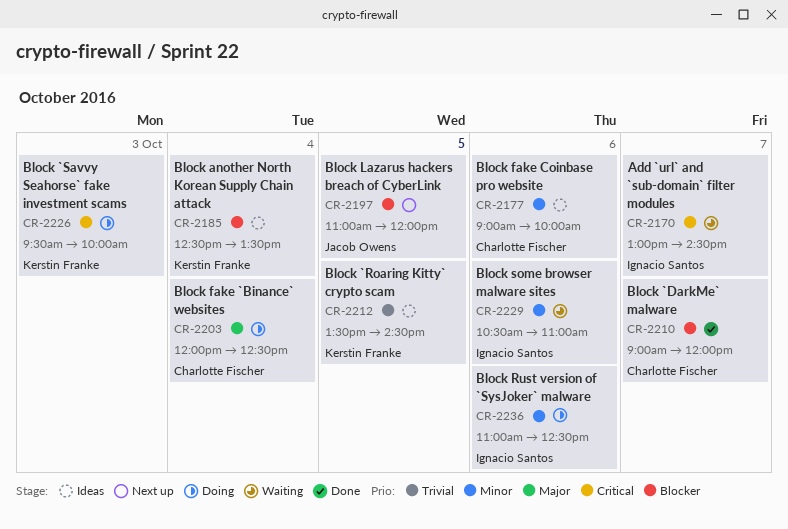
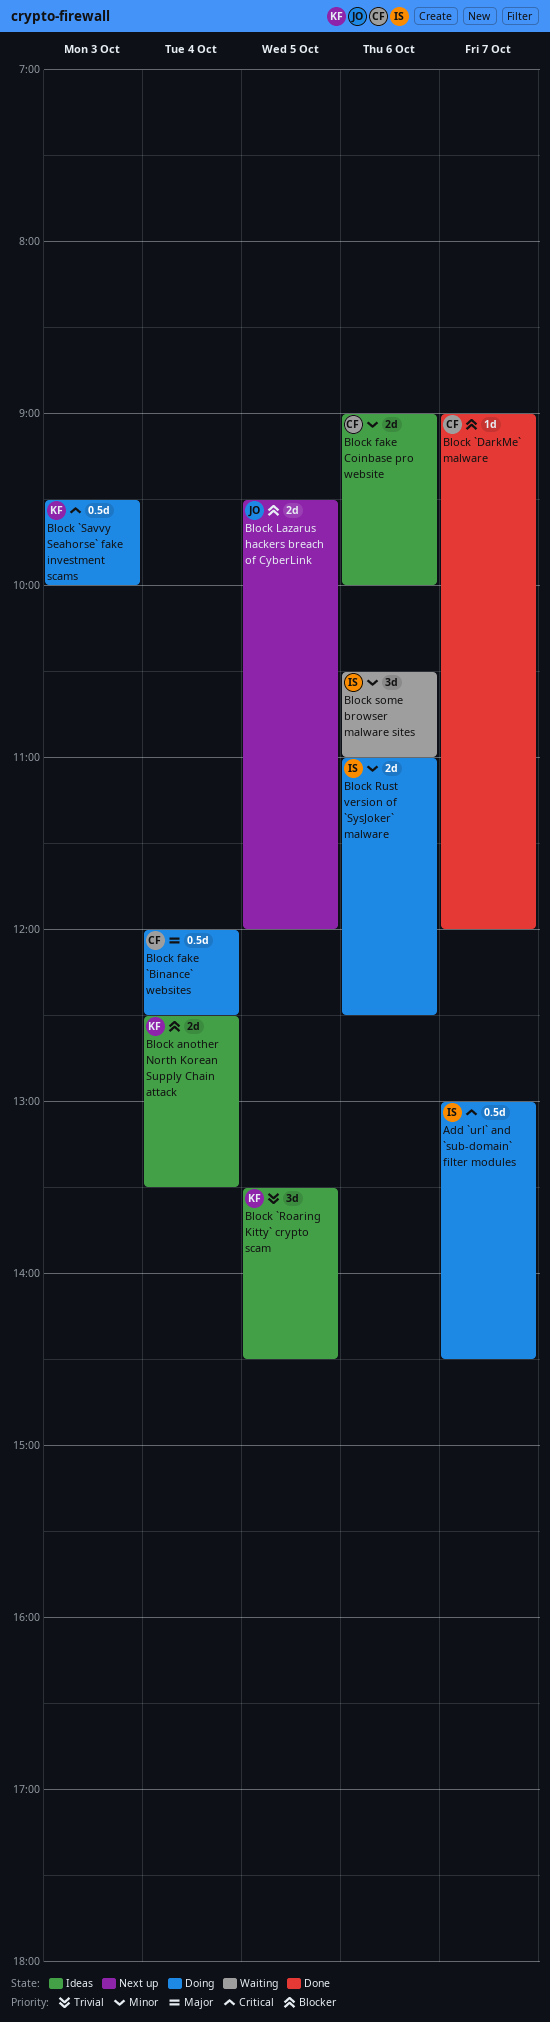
Add `url` and `sub-domain` filter modules, status: Waiting -> Doing
Block Lazarus hackers breach of CyberLink, begins: 11:00 -> 09:30

